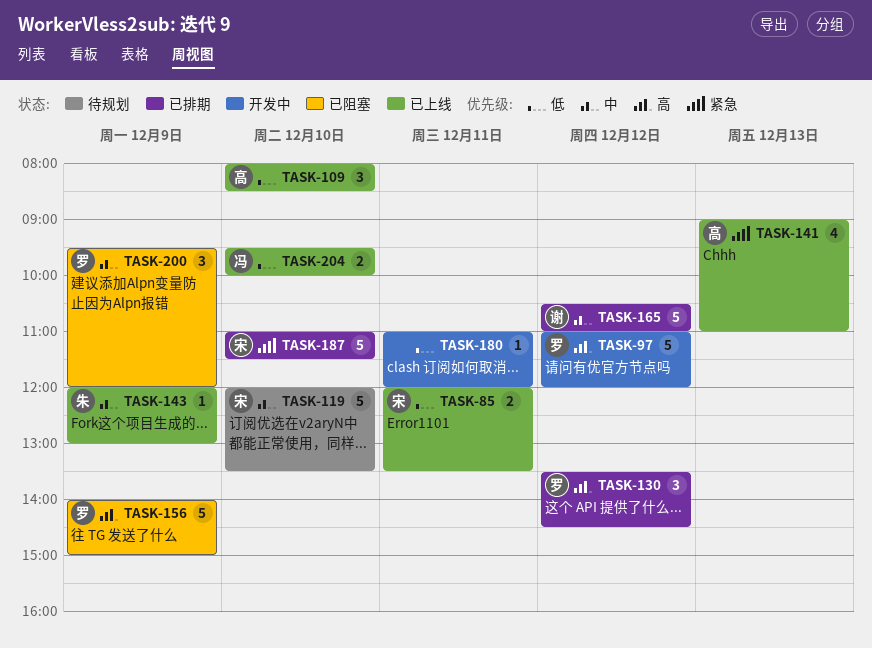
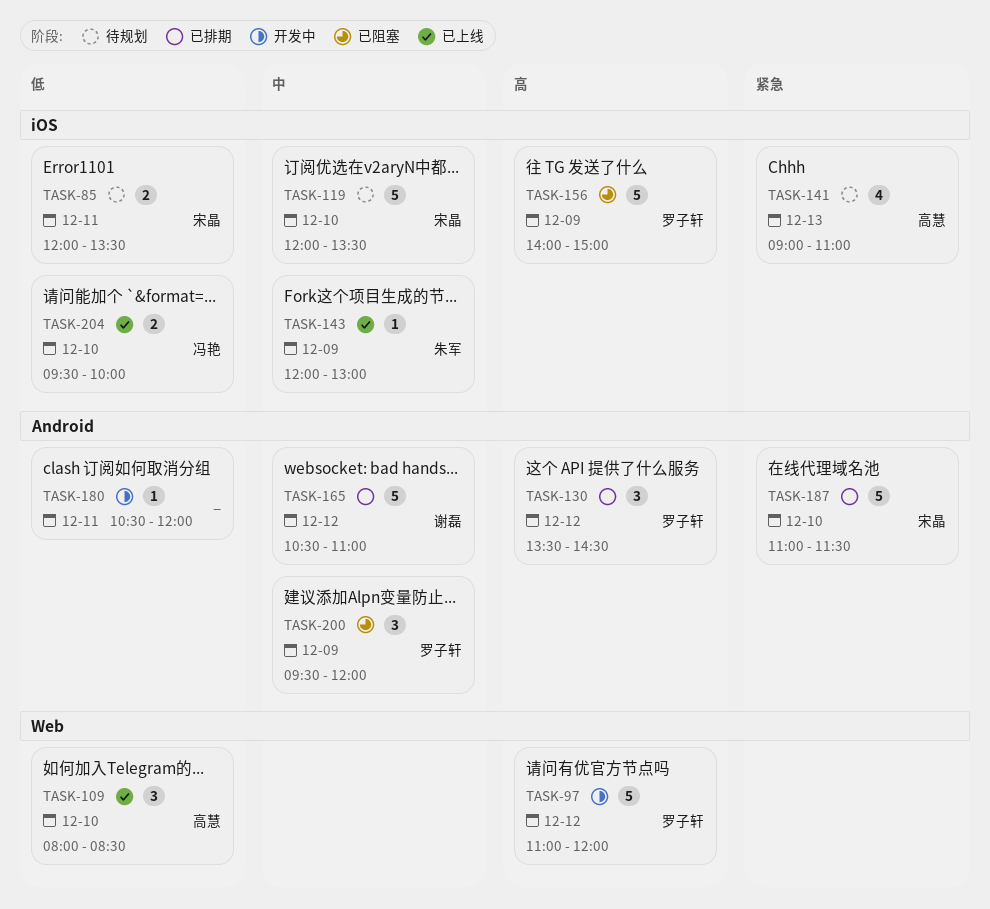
TASK-85, status: 已上线 -> 待规划
TASK-141, status: 已上线 -> 待规划
TASK-180, begins: 11:00 -> 10:30

